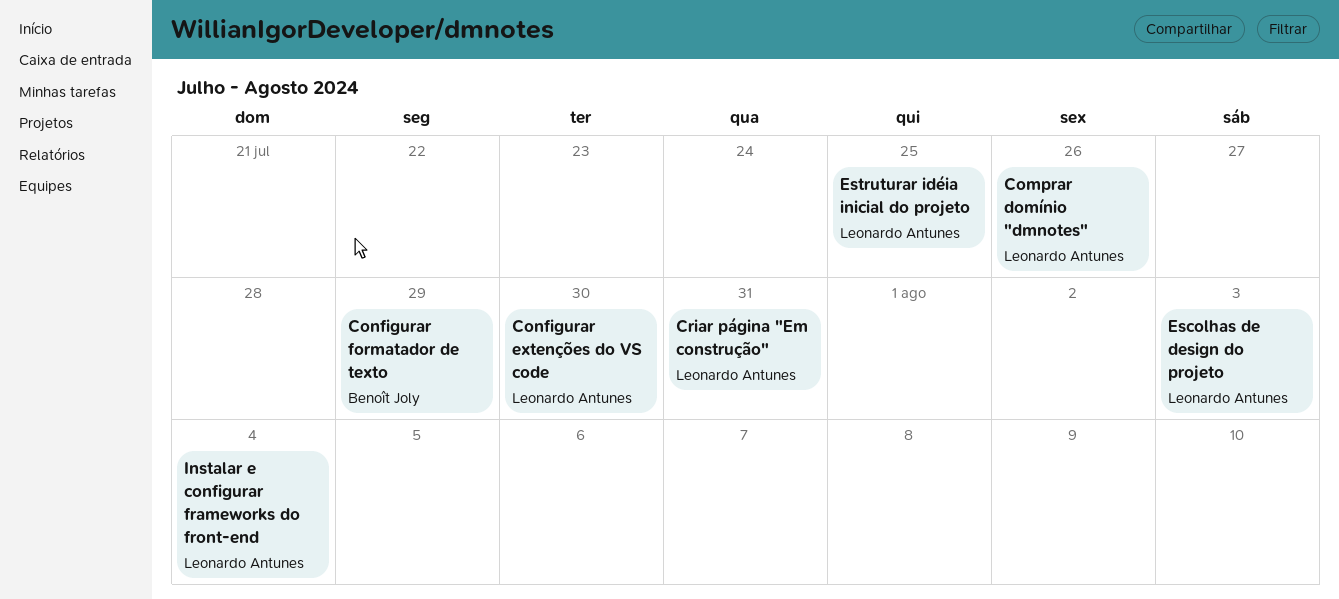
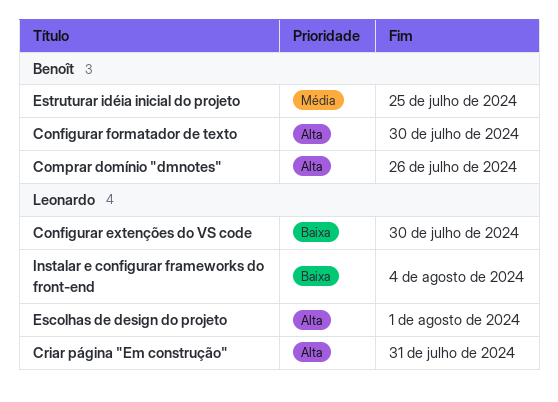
Comprar domínio "dmnotes", owner: Leonardo Antunes -> Benoît Joly
Configurar formatador de texto, due: Jul 29 -> Jul 30
Escolhas de design do projeto, due: Aug 3 -> Aug 1
Estruturar idéia inicial do projeto, owner: Leonardo Antunes -> Benoît Joly

